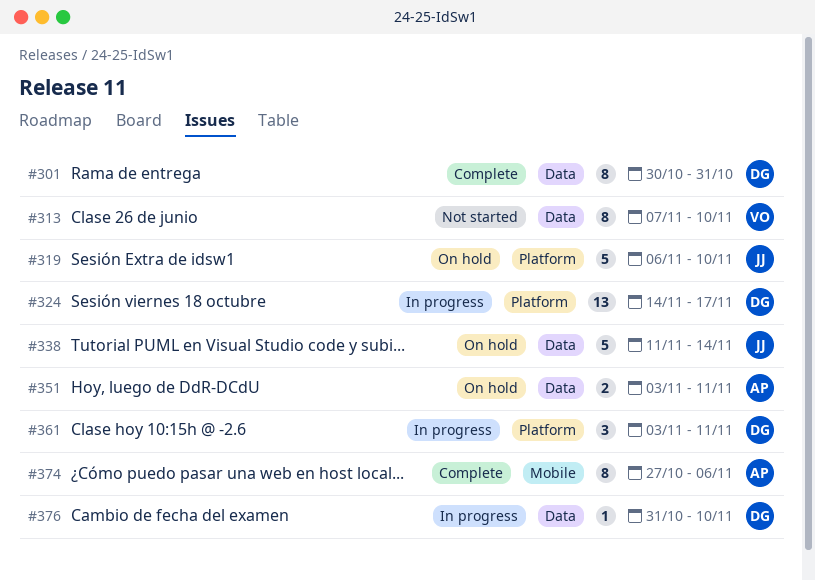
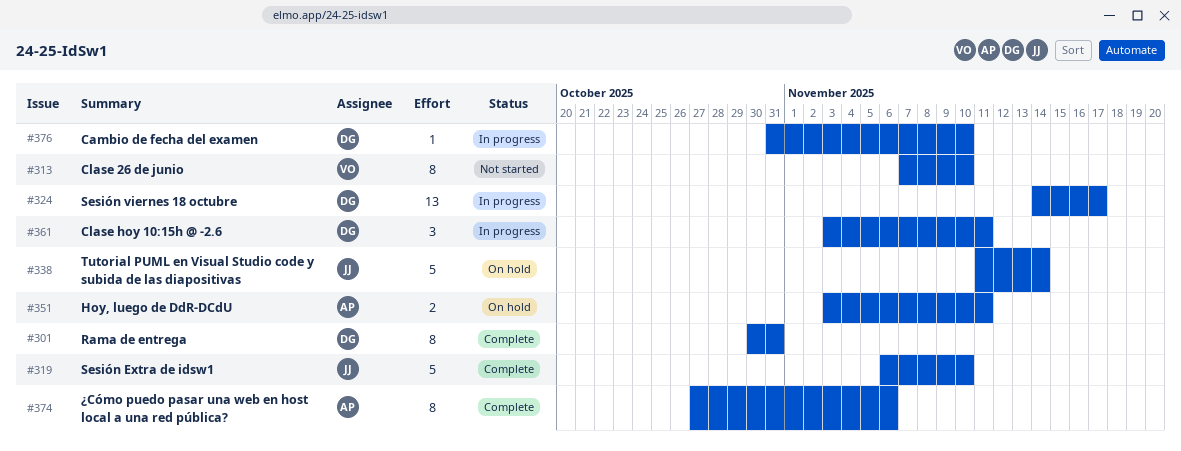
#319, status: On hold -> Complete

